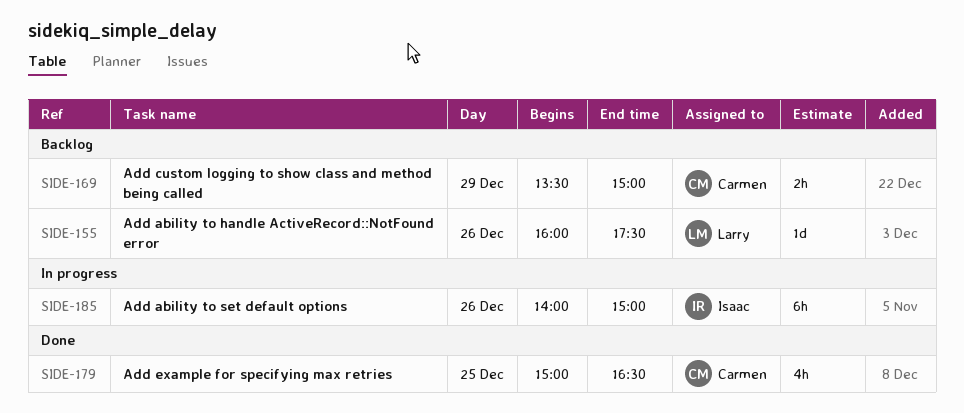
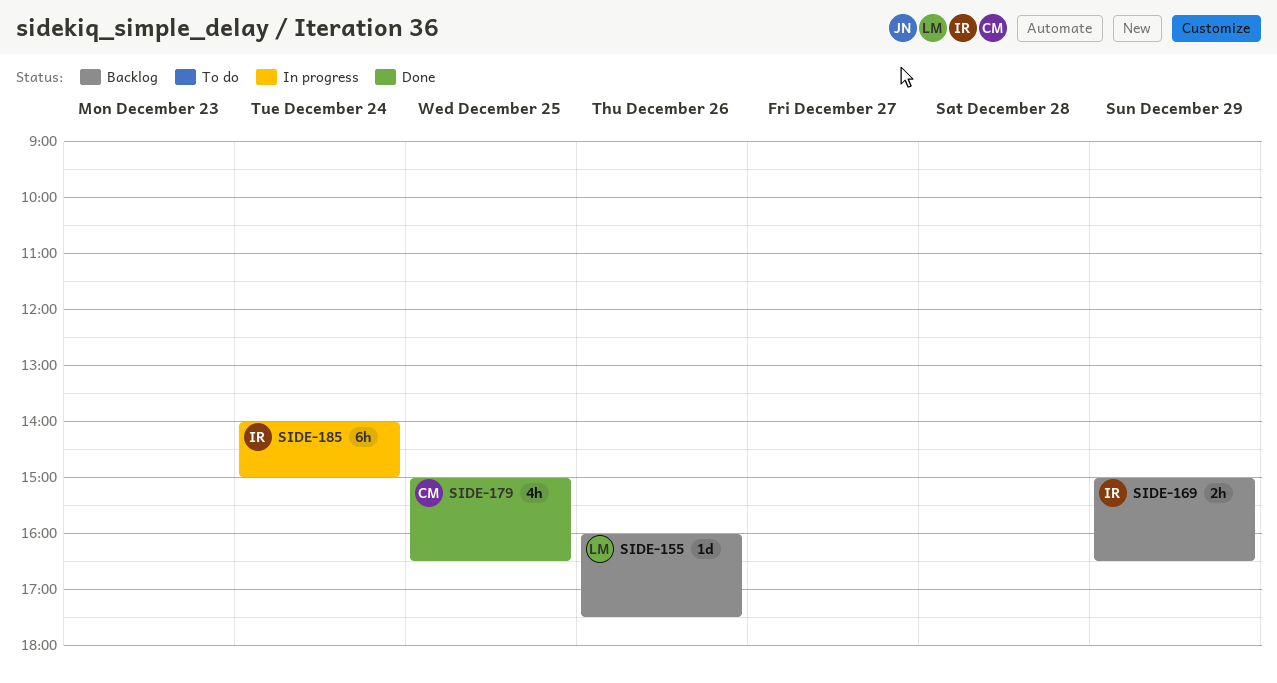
SIDE-169, owner: Carmen -> Isaac
SIDE-169, begins: 13:30 -> 15:00
SIDE-169, ends: 15:00 -> 16:30
SIDE-185, day: Dec 26 -> Dec 24

